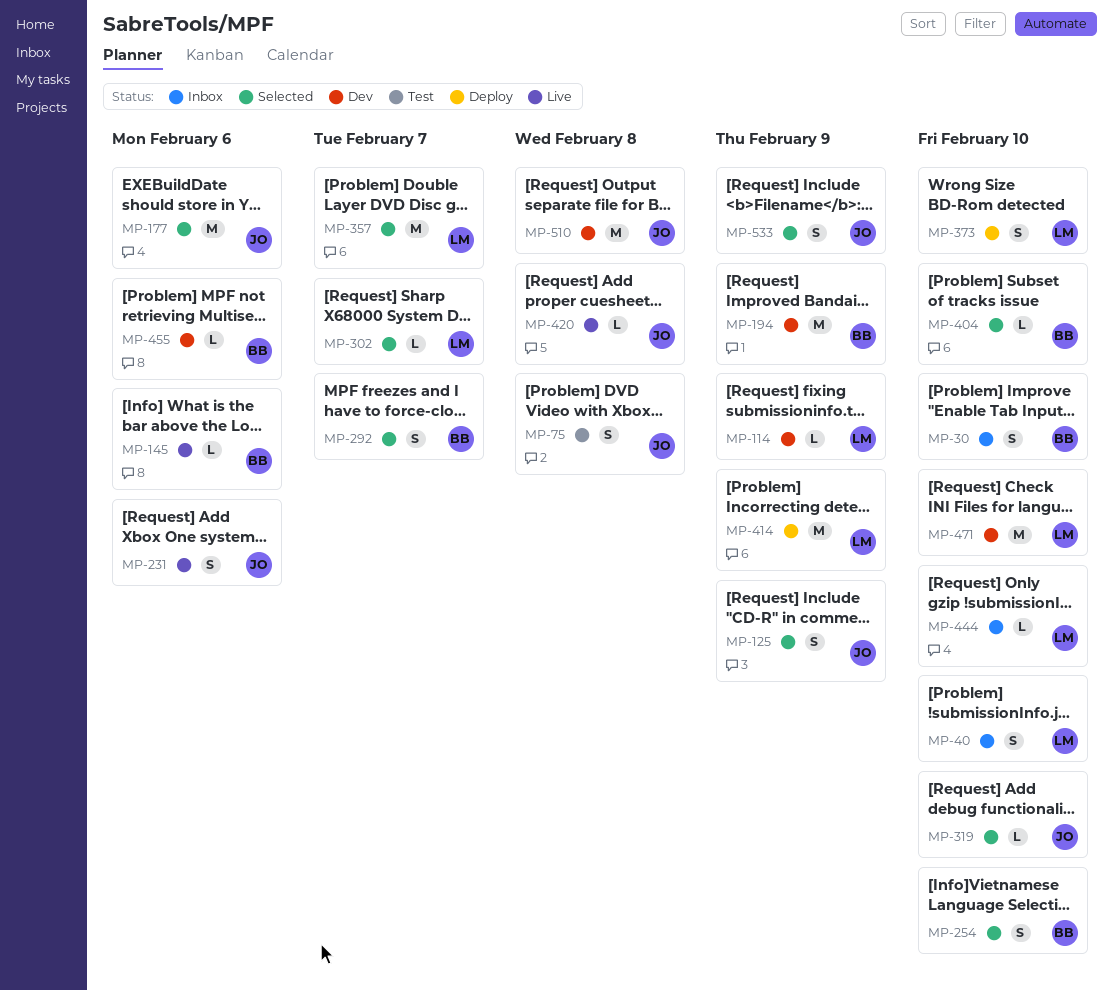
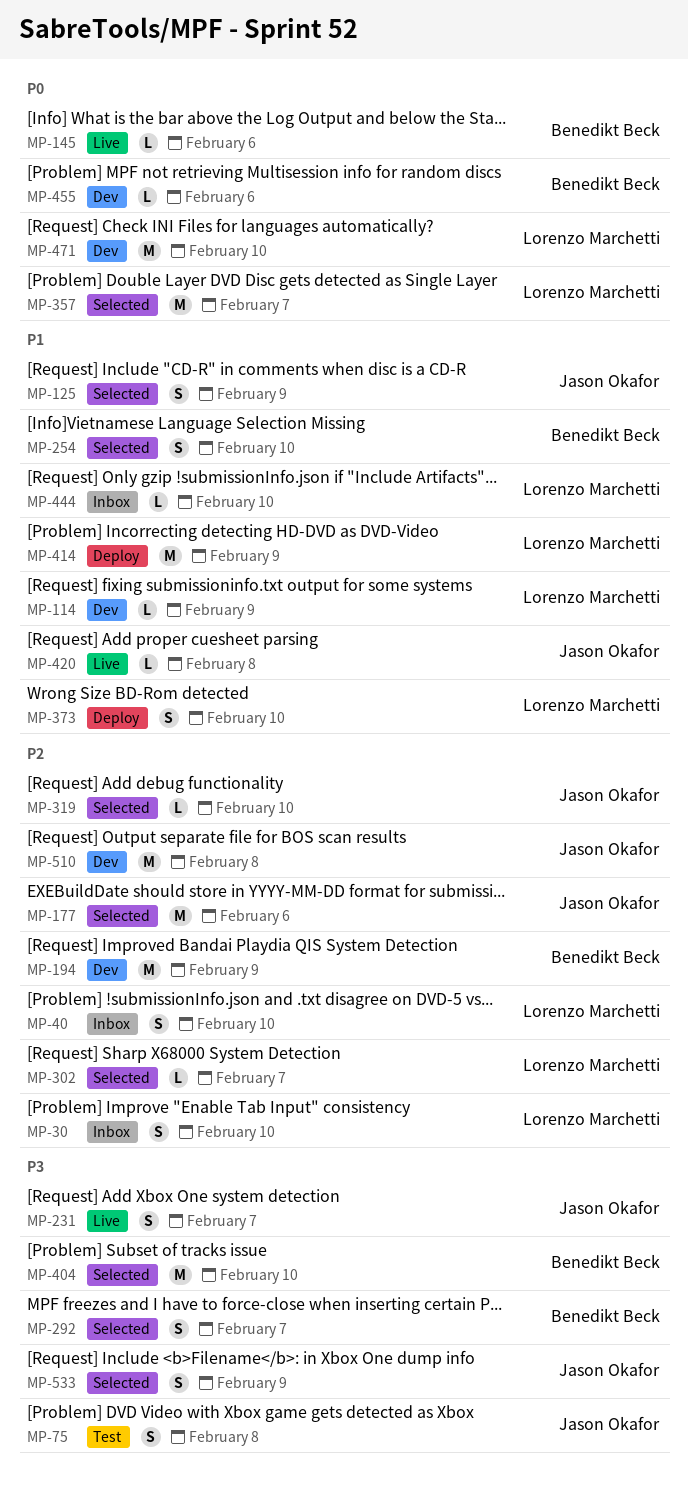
MP-30, owner: Benedikt Beck -> Lorenzo Marchetti
MP-231, due: Feb 6 -> Feb 7
MP-404, estimate: L -> M

